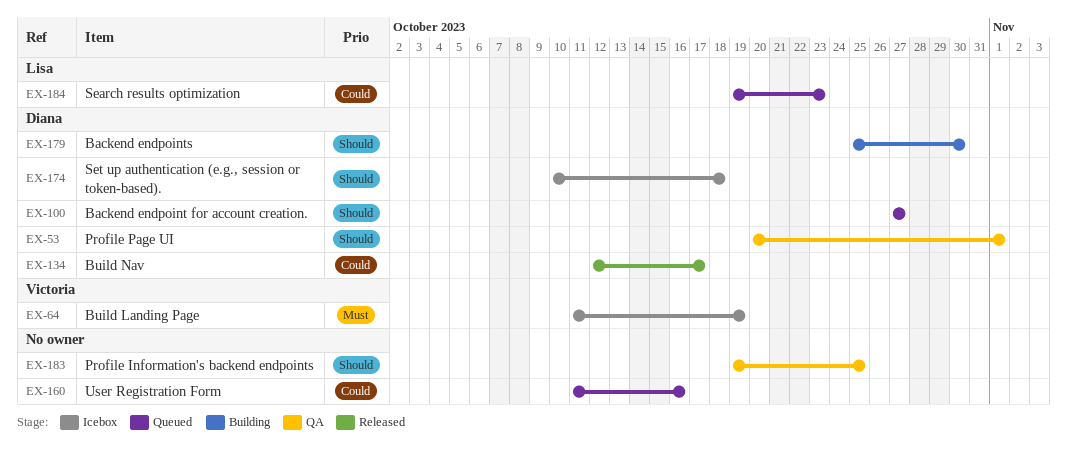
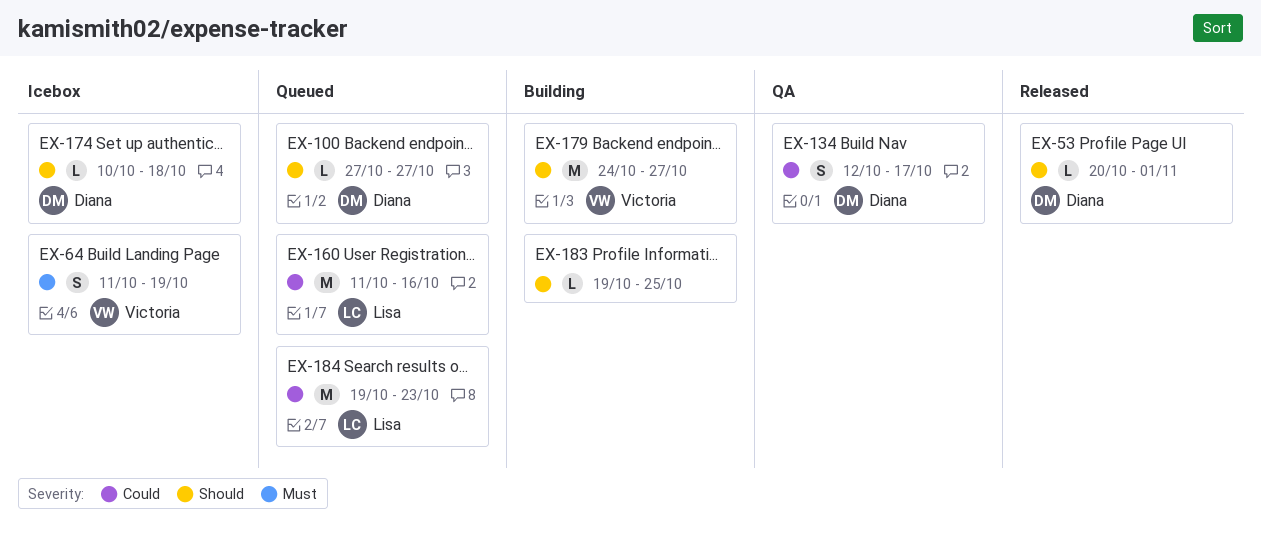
EX-53, status: QA -> Released
EX-134, status: Released -> QA
EX-160, owner: none -> Lisa
EX-179, owner: Diana -> Victoria
EX-179, start: Oct 25 -> Oct 24
EX-179, due: Oct 30 -> Oct 27
EX-183, status: QA -> Building

